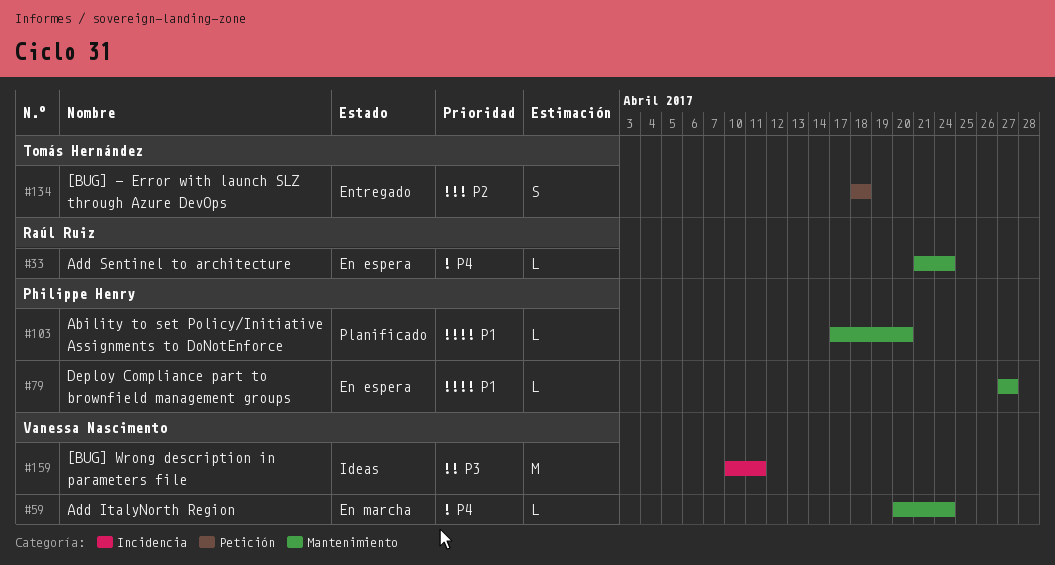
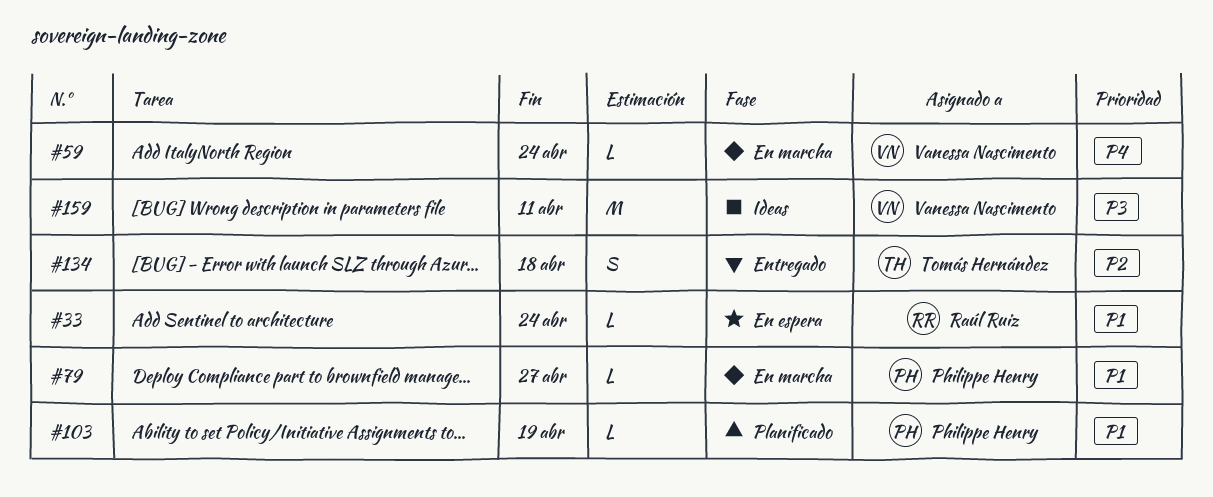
#33, priority: P4 -> P1
#79, status: En espera -> En marcha
#103, due: Apr 20 -> Apr 19

